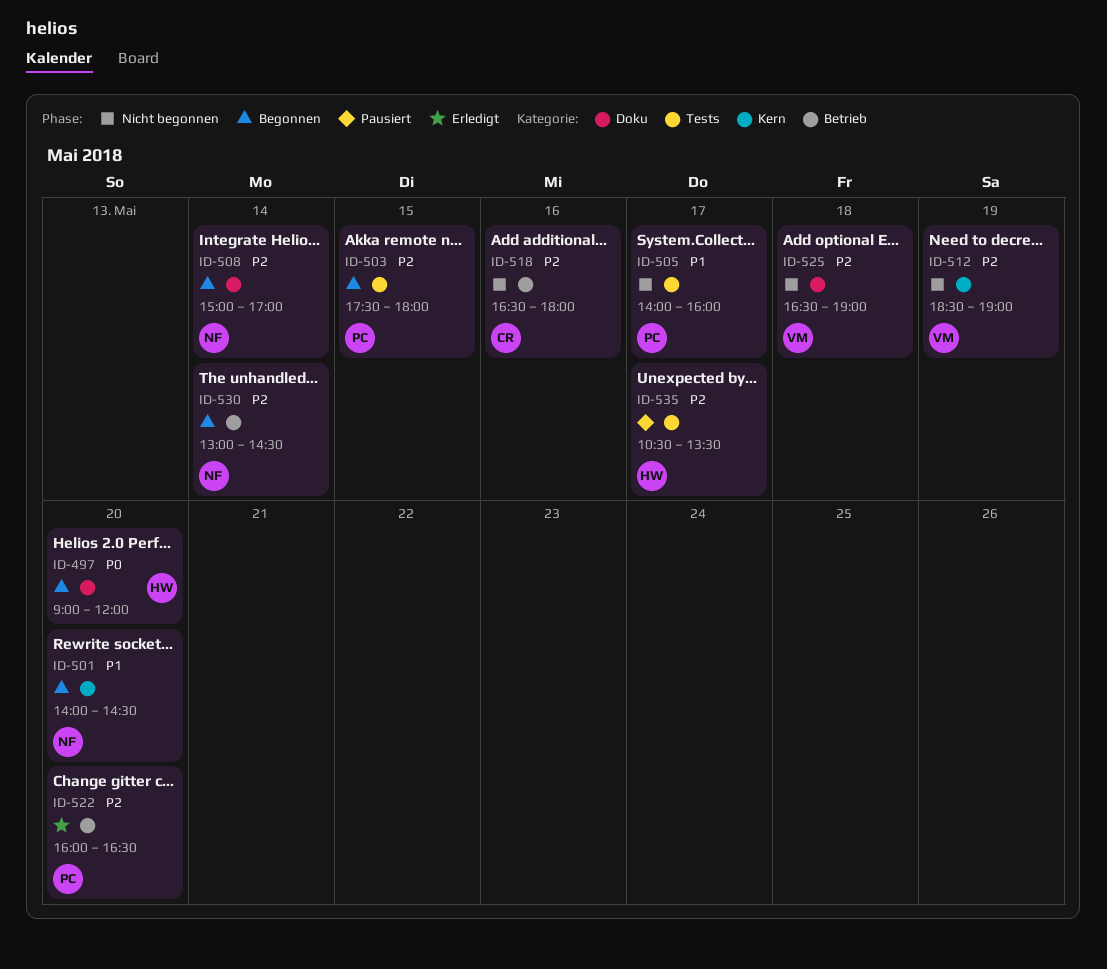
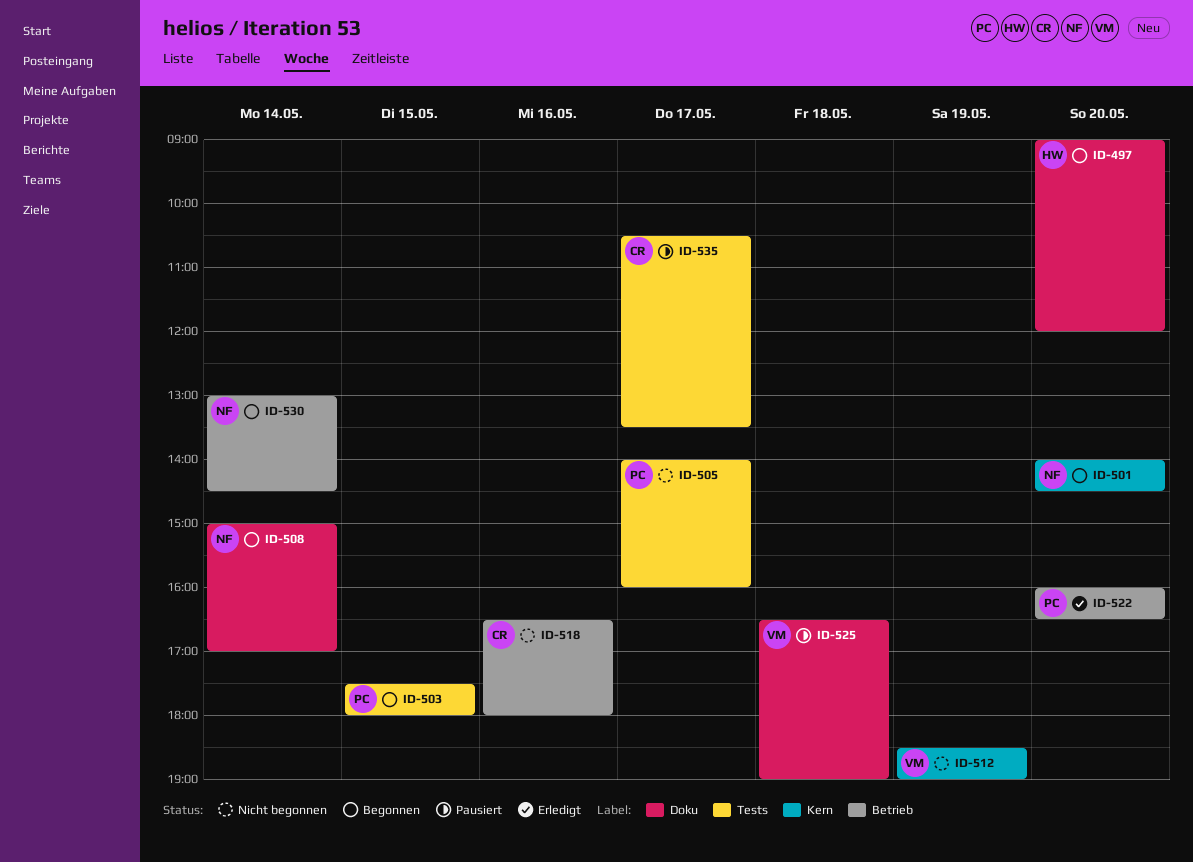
ID-525, status: Nicht begonnen -> Pausiert
ID-535, owner: HW -> CR

